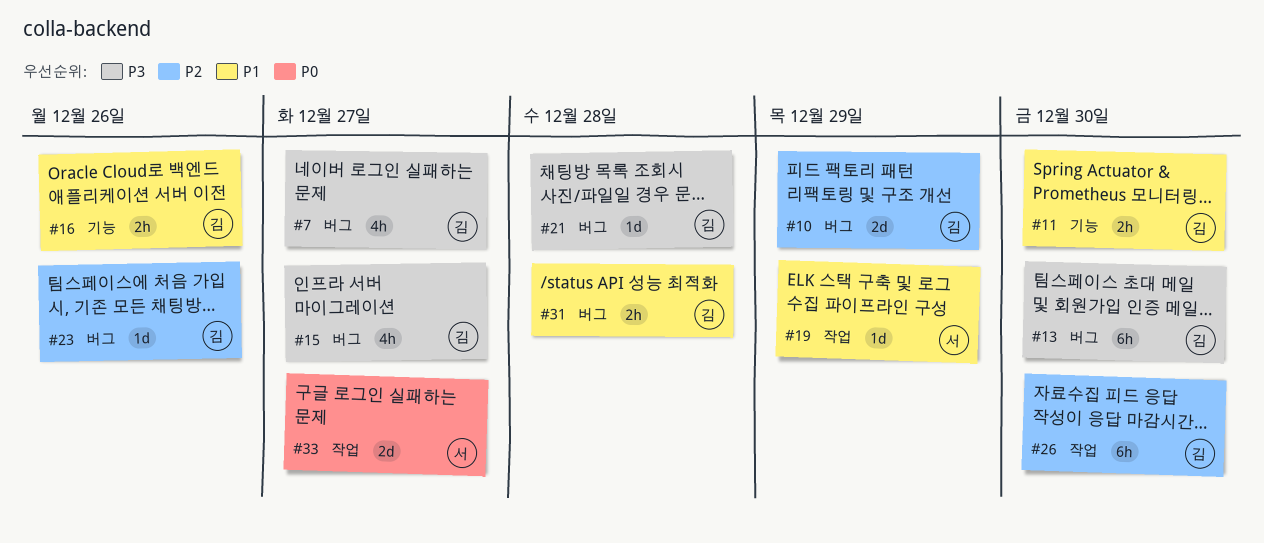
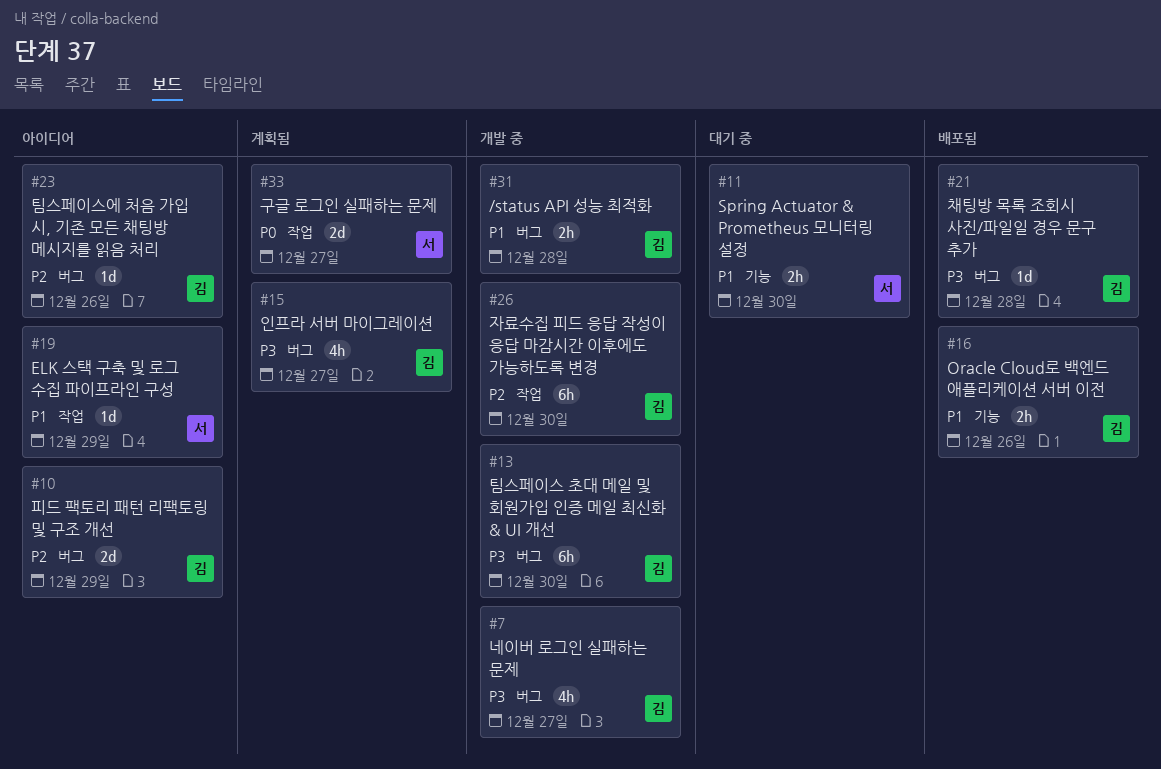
#11, owner: 김 -> 서

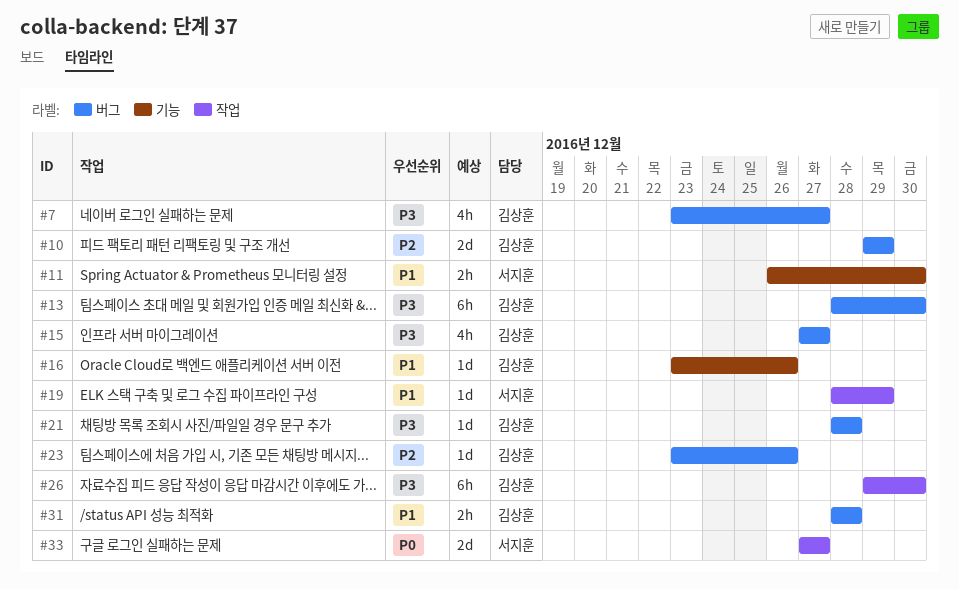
#16, estimate: 2h -> 1d
#26, priority: P2 -> P3

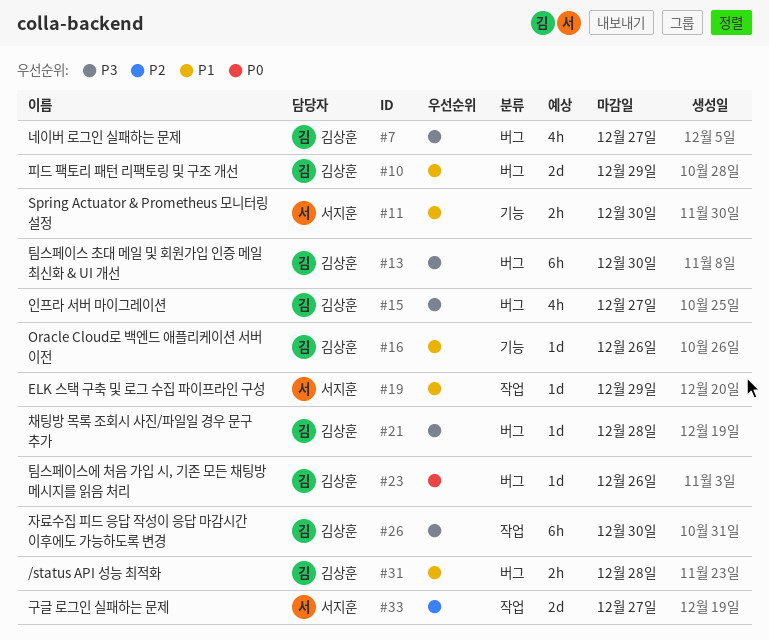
#10, priority: P2 -> P1
#23, priority: P2 -> P0
#33, priority: P0 -> P2

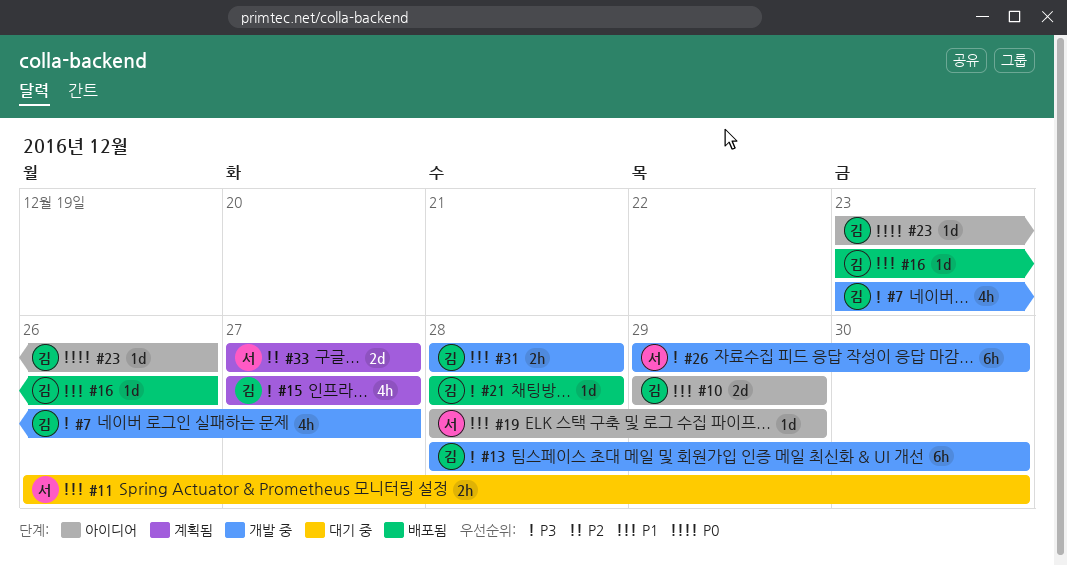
#26, owner: 김상훈 -> 서지훈

